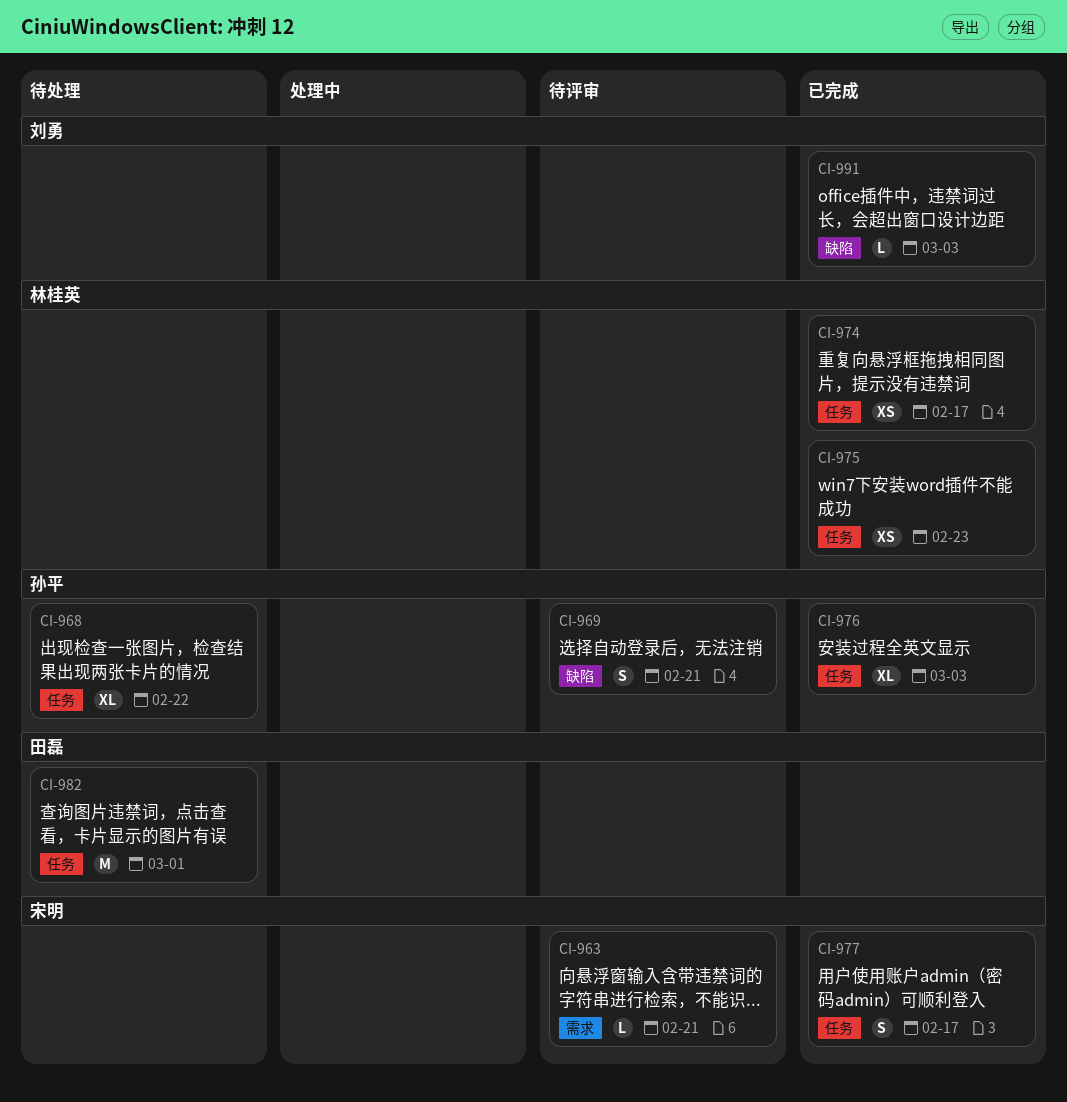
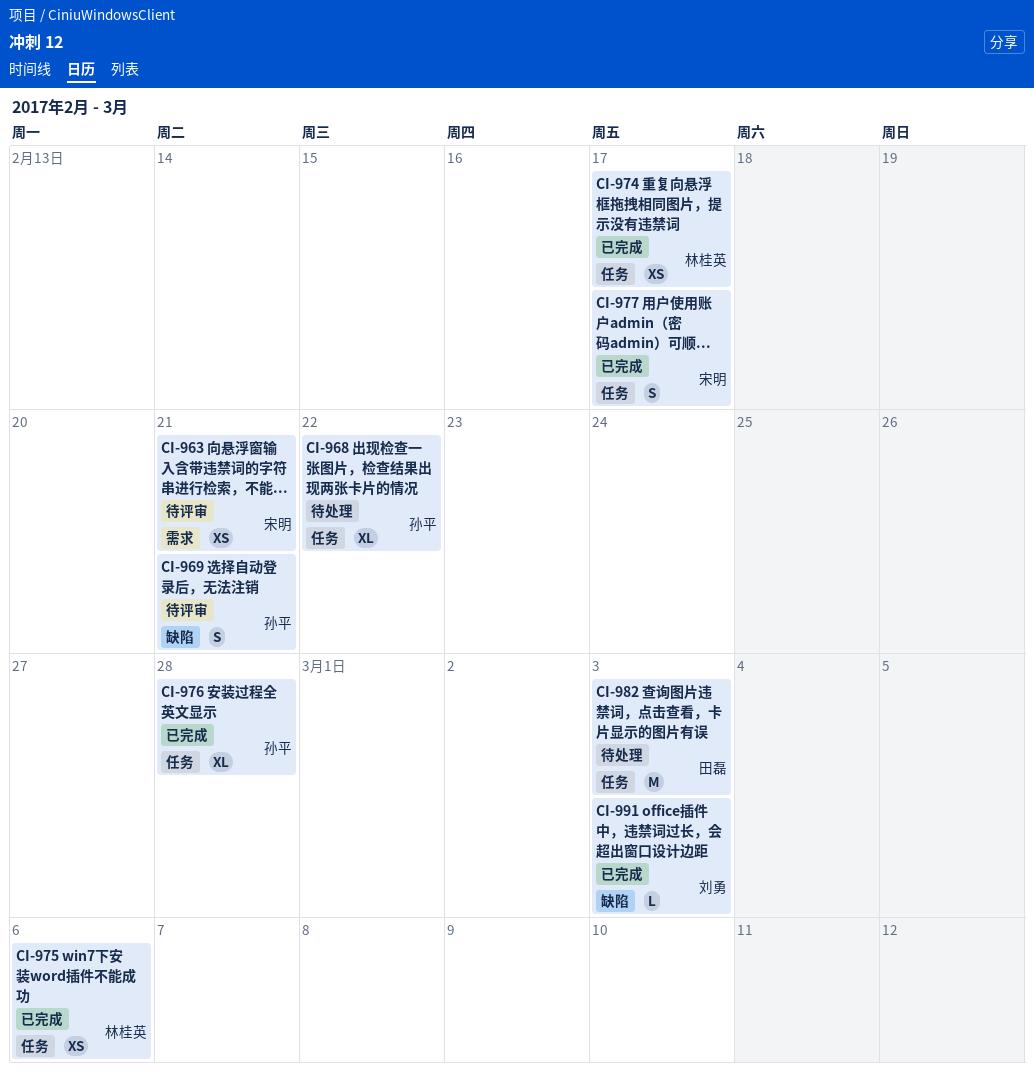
CI-963, estimate: L -> XS
CI-975, due: Feb 23 -> Mar 6
CI-976, due: Mar 3 -> Feb 28
CI-982, due: Mar 1 -> Mar 3

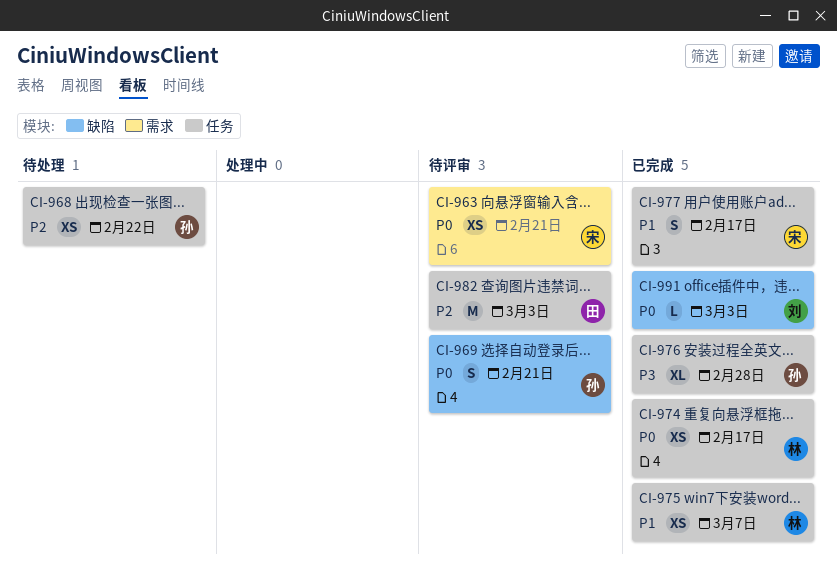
CI-968, estimate: XL -> XS
CI-975, due: Mar 6 -> Mar 7
CI-982, status: 待处理 -> 待评审

